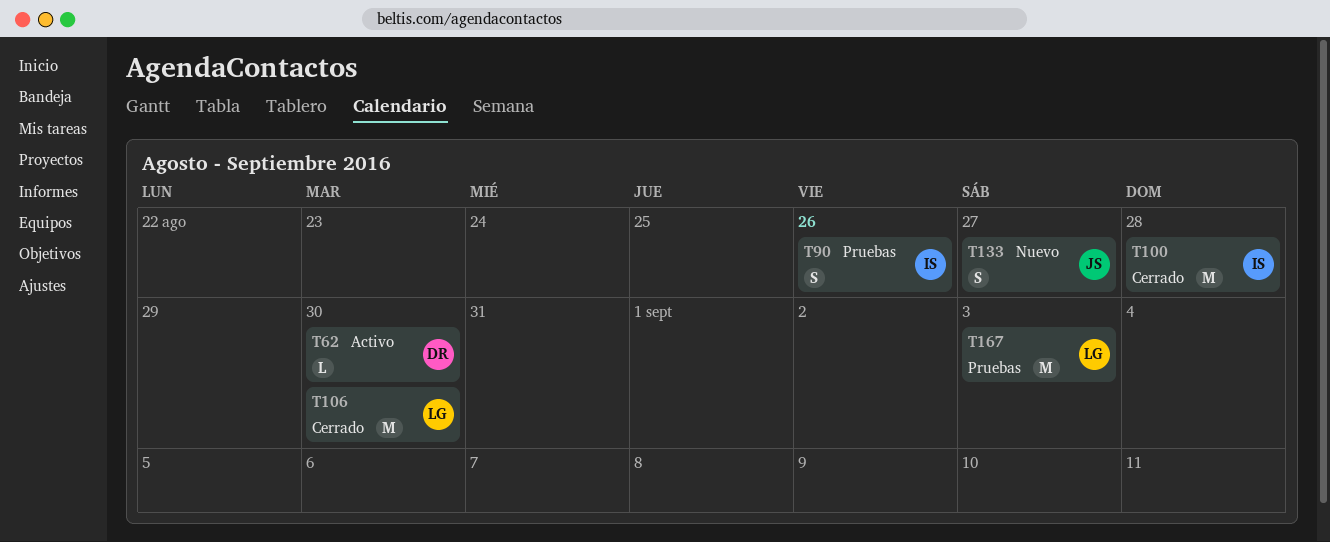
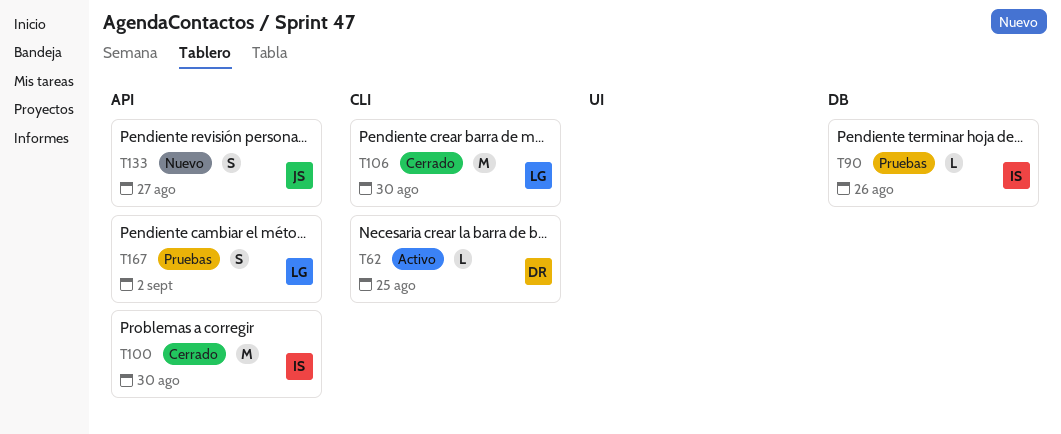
T62, due: Aug 30 -> Aug 25
T90, estimate: S -> L
T100, due: Aug 28 -> Aug 30
T167, estimate: M -> S
T167, due: Sep 3 -> Sep 2

